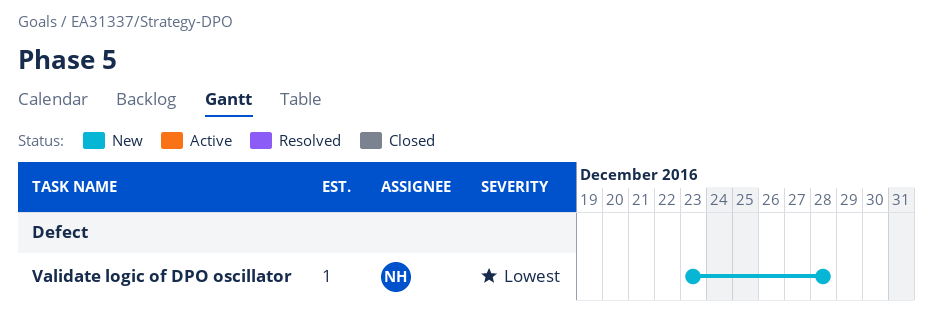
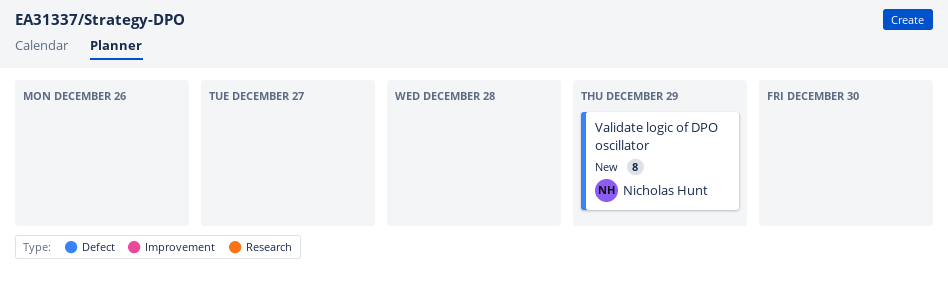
Validate logic of DPO oscillator, estimate: 1 -> 8
Validate logic of DPO oscillator, due: Dec 28 -> Dec 29

